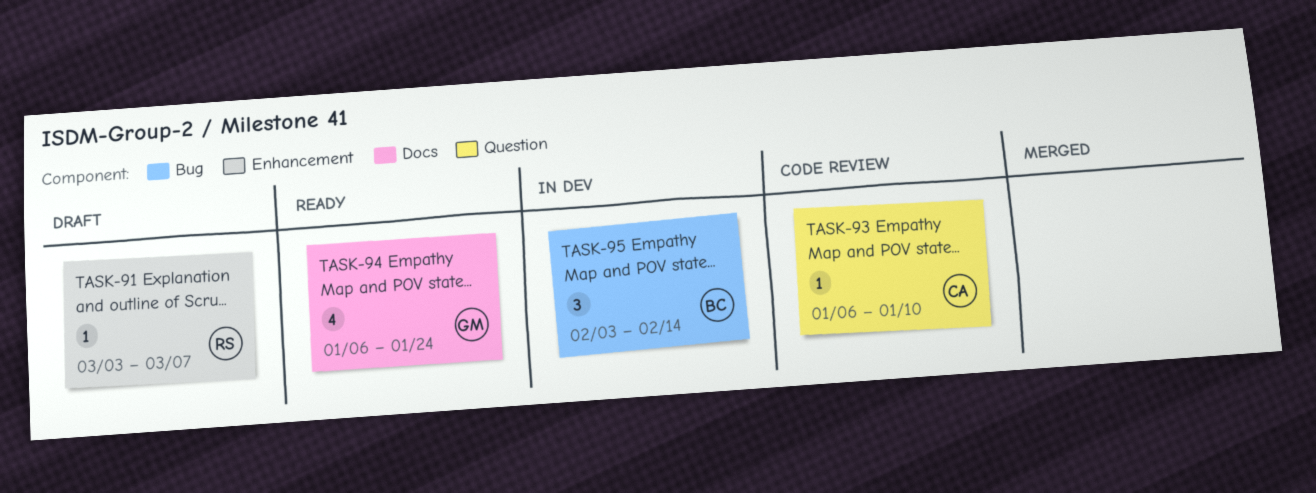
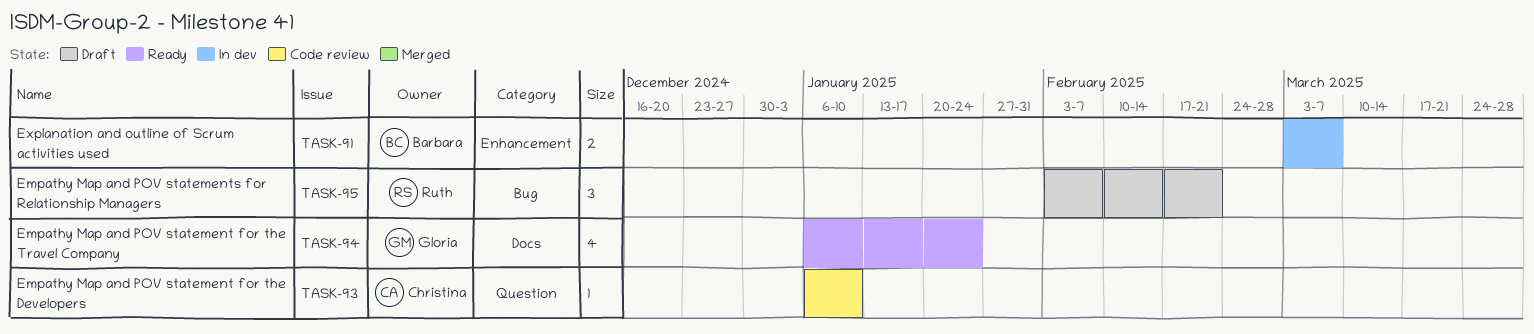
TASK-91, status: Draft -> In dev
TASK-91, owner: Ruth -> Barbara
TASK-91, estimate: 1 -> 2
TASK-95, status: In dev -> Draft
TASK-95, owner: Barbara -> Ruth
TASK-95, due: Feb 14 -> Feb 21

